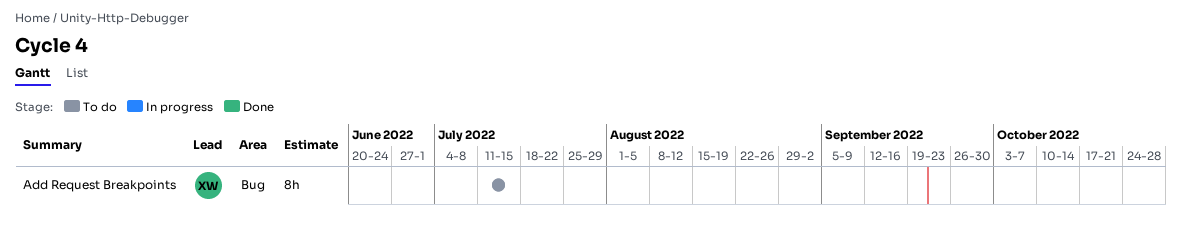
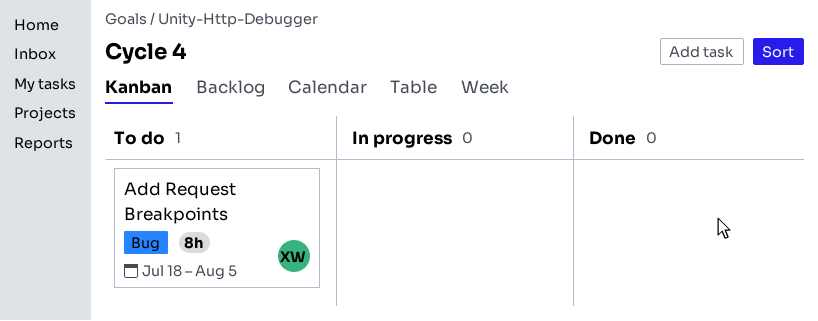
Add Request Breakpoints, start: Jul 11 -> Jul 18
Add Request Breakpoints, due: Jul 15 -> Aug 5

